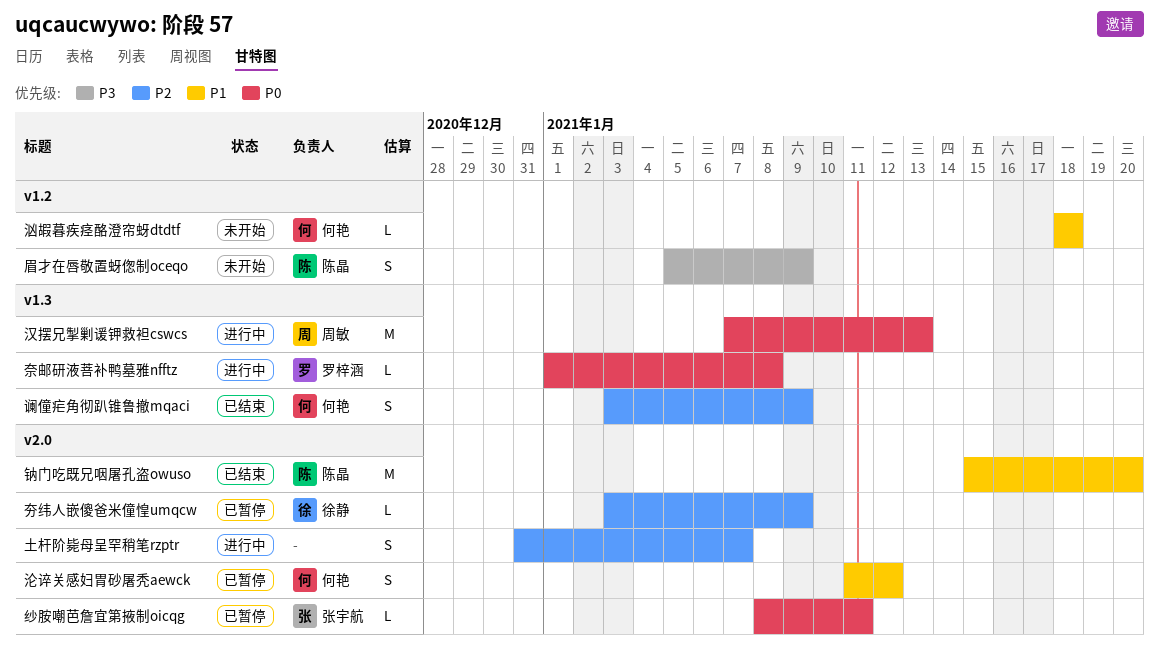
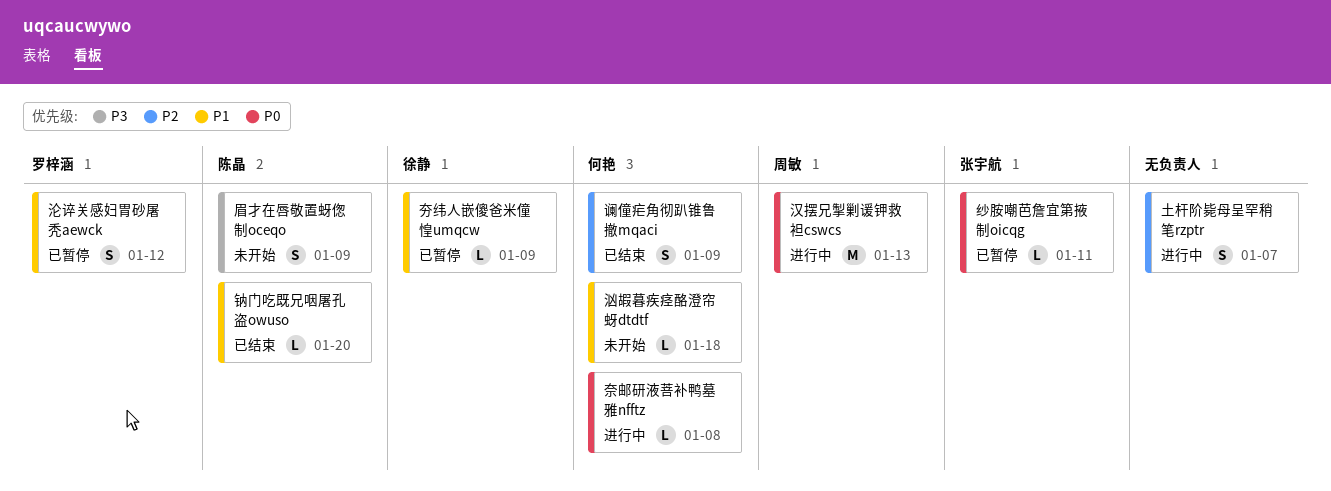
夯纬人嵌傻爸米僮惶umqcw, priority: P2 -> P1
奈邮研液菩补鸭墓雅nfftz, owner: 罗梓涵 -> 何艳
沦谇关感妇胃砂屠秃aewck, owner: 何艳 -> 罗梓涵
钠门吃既兄咽屠孔盗owuso, estimate: M -> L

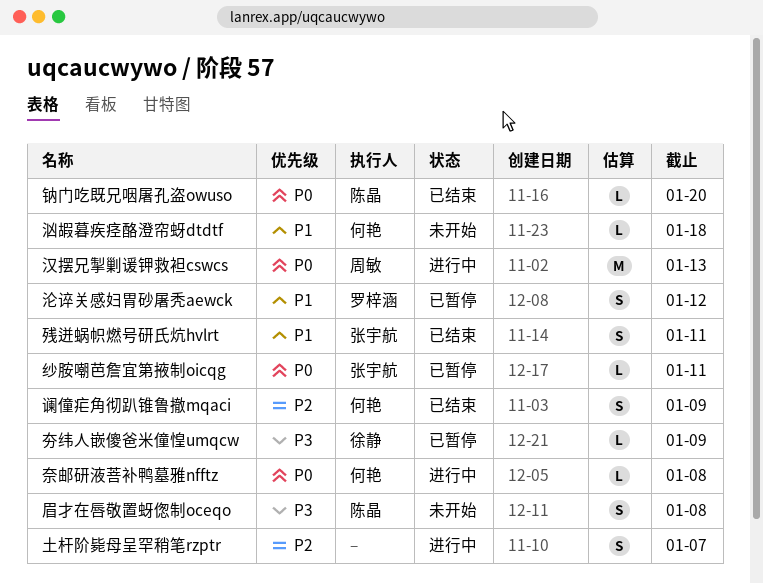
夯纬人嵌傻爸米僮惶umqcw, priority: P1 -> P3
残迸蜗帜燃号研氏炕hvlrt: none -> present
眉才在唇敬置蚜偬制oceqo, due: Jan 9 -> Jan 8
钠门吃既兄咽屠孔盗owuso, priority: P1 -> P0

